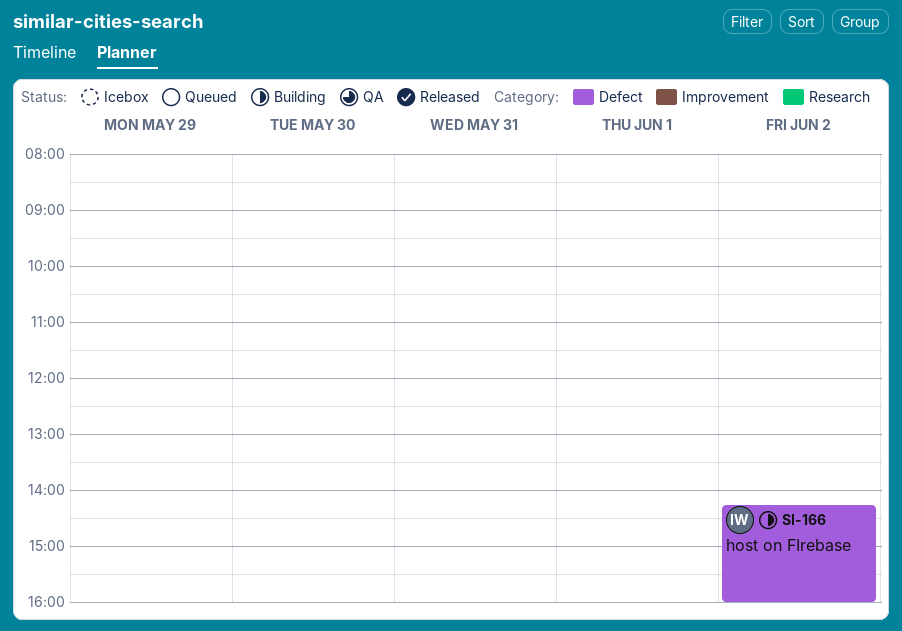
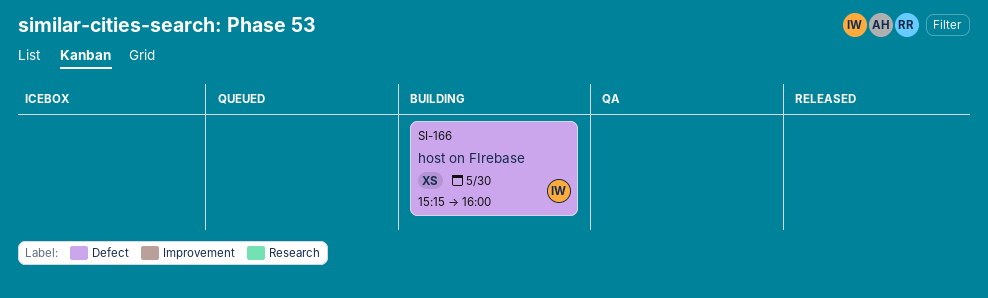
SI-166, day: Jun 2 -> May 30
SI-166, begins: 14:15 -> 15:15

